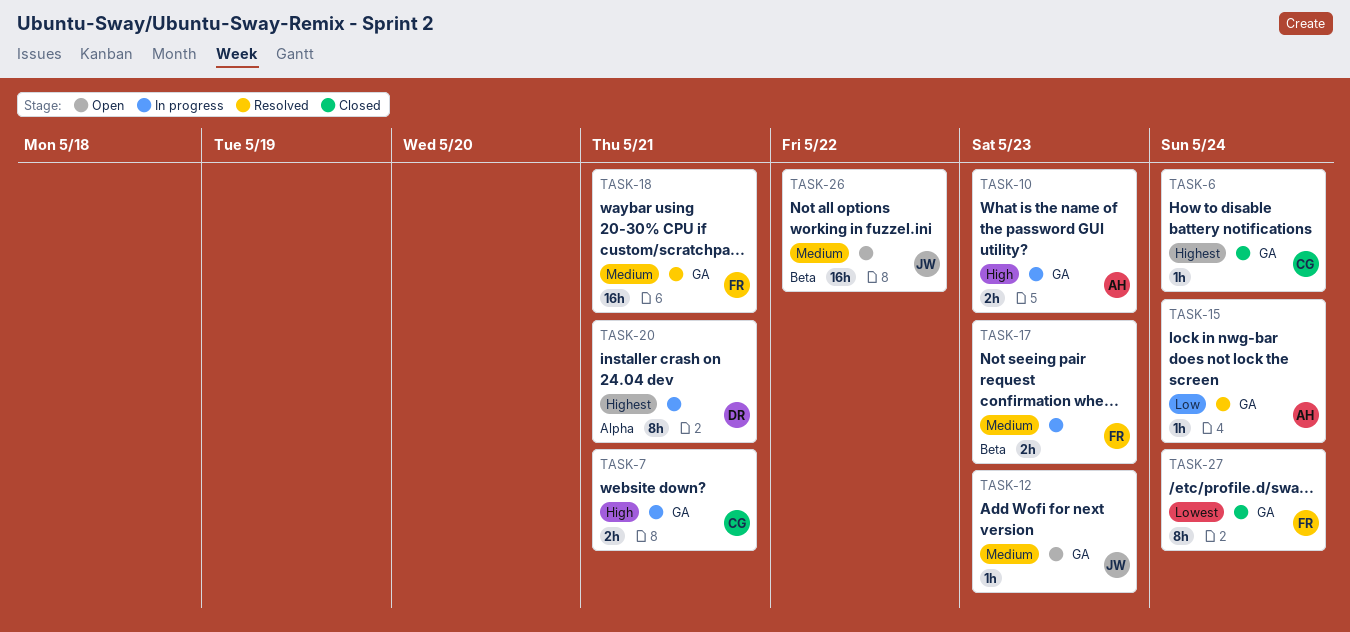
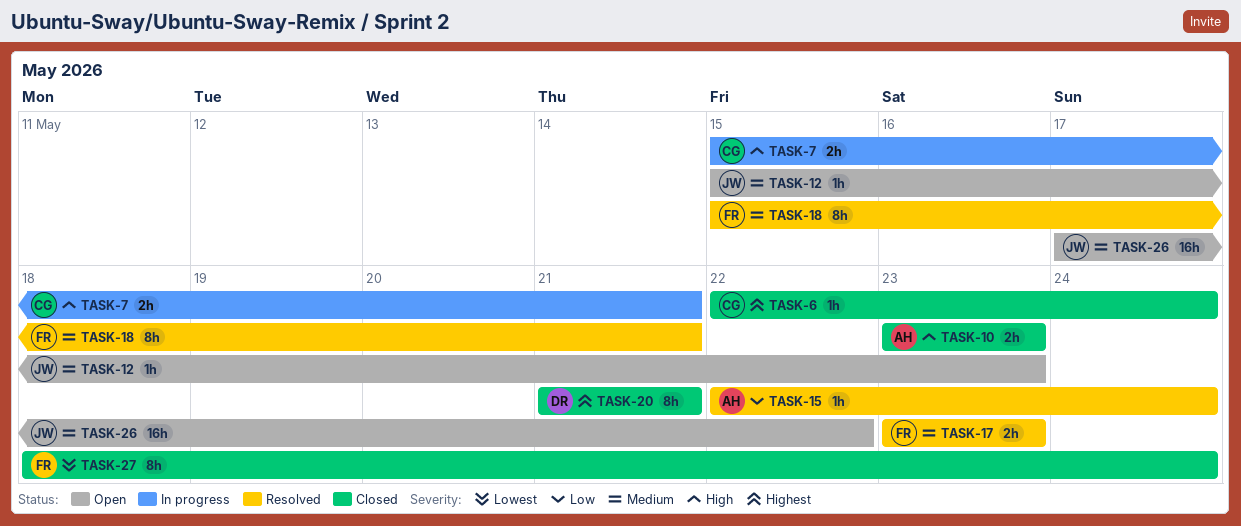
TASK-10, status: In progress -> Closed
TASK-17, status: In progress -> Resolved
TASK-18, estimate: 16h -> 8h
TASK-20, status: In progress -> Closed

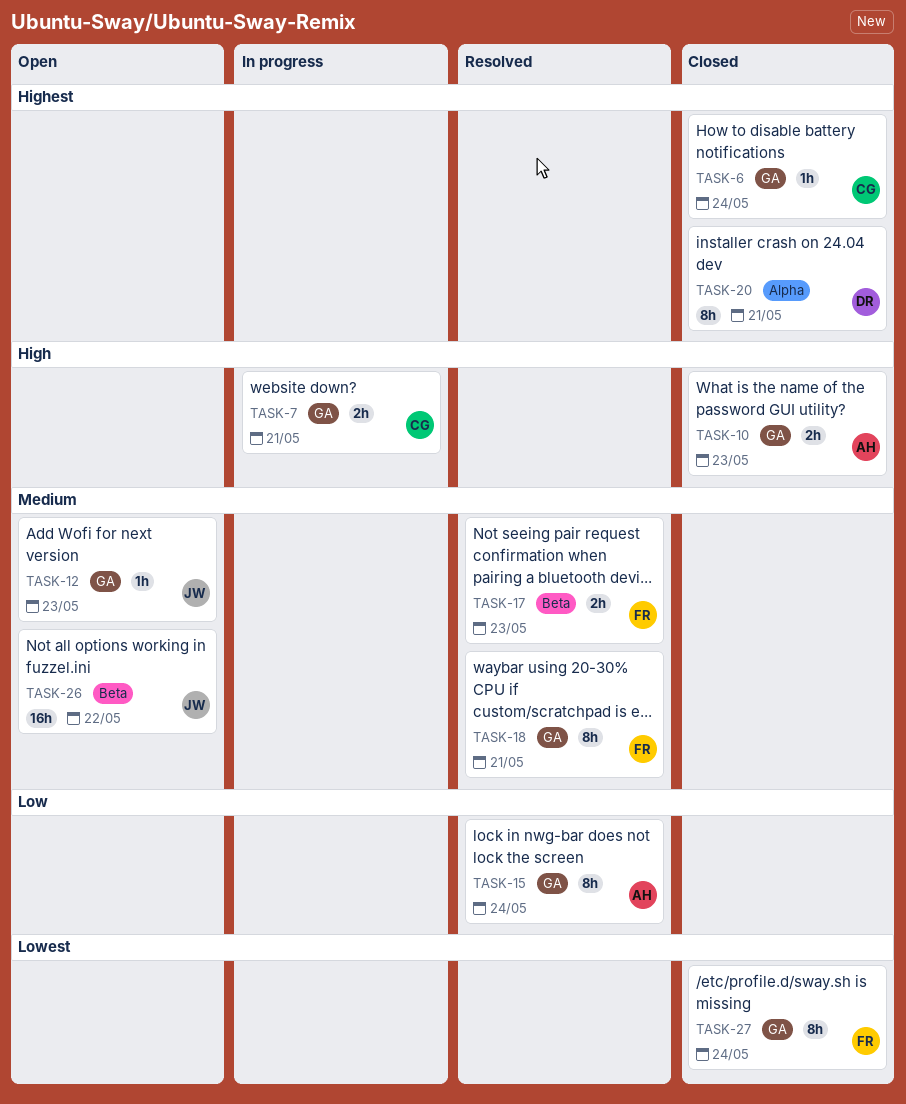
TASK-15, estimate: 1h -> 8h

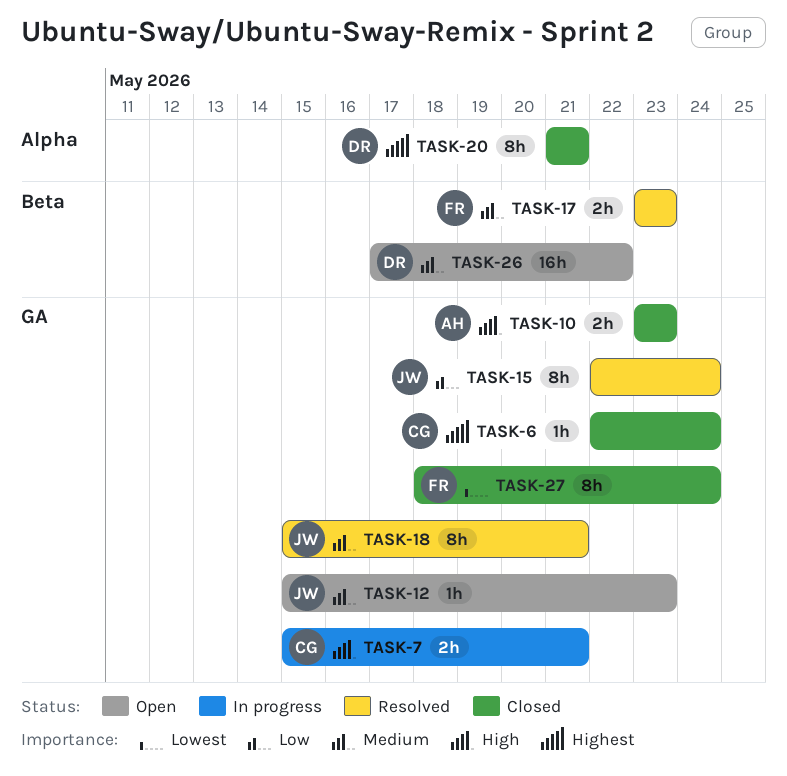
TASK-15, owner: AH -> JW
TASK-18, owner: FR -> JW
TASK-26, owner: JW -> DR

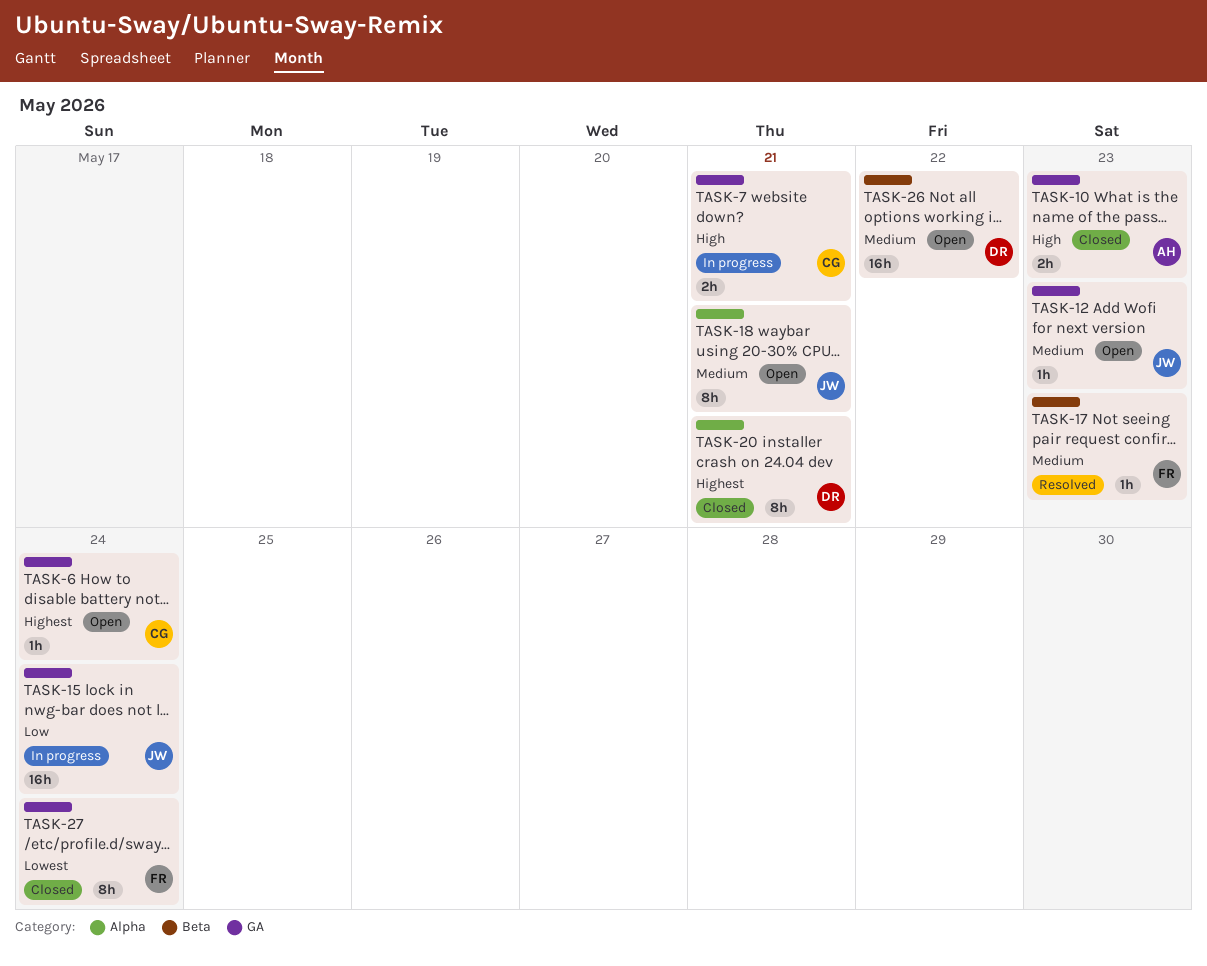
TASK-6, status: Closed -> Open
TASK-15, status: Resolved -> In progress
TASK-15, estimate: 8h -> 16h
TASK-17, estimate: 2h -> 1h
TASK-18, status: Resolved -> Open
TASK-18, label: GA -> Alpha

